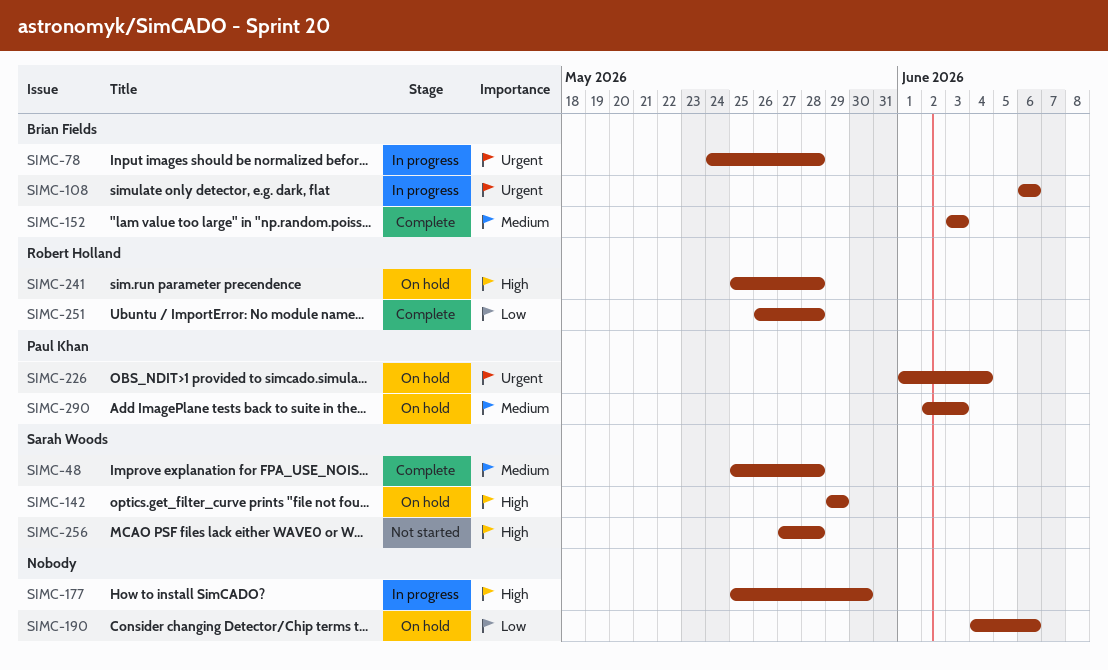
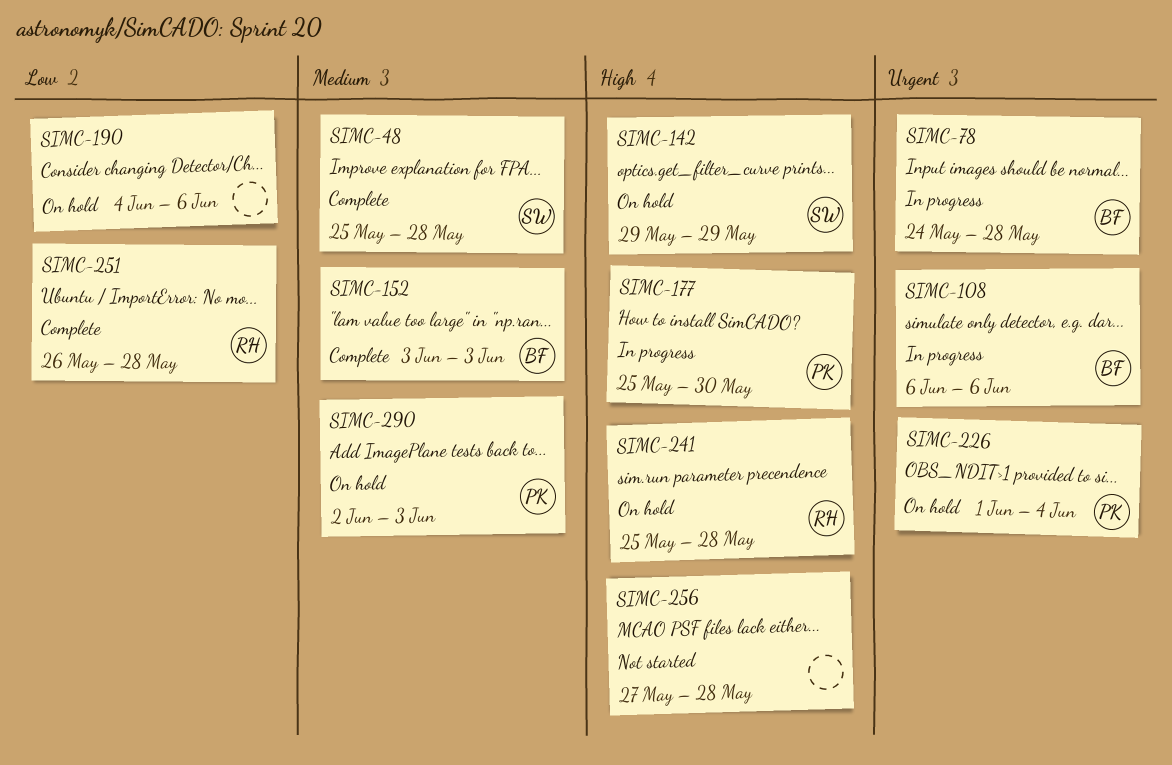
SIMC-177, owner: none -> Paul Khan
SIMC-256, owner: Sarah Woods -> none

